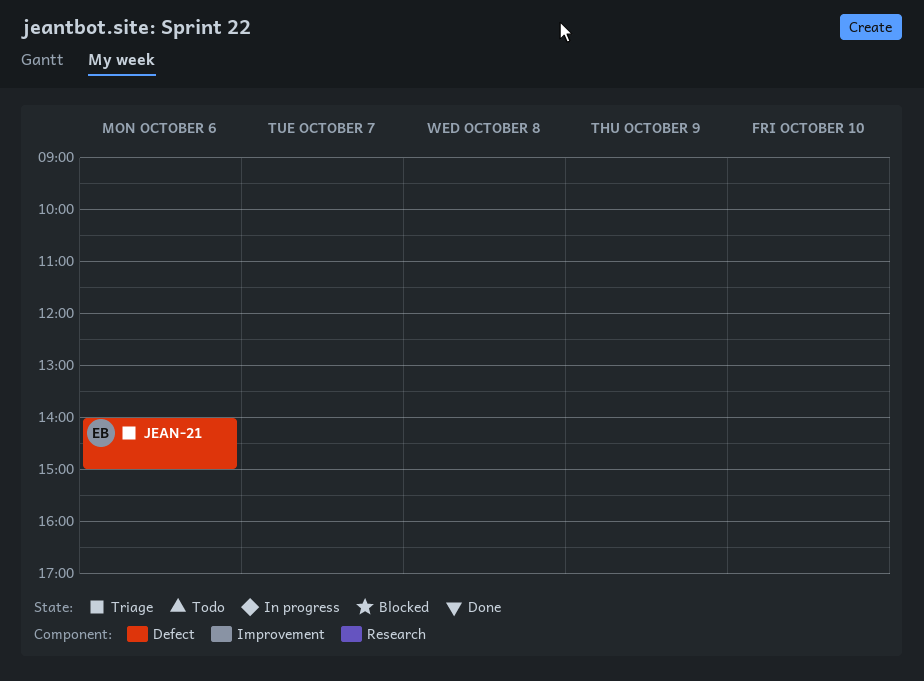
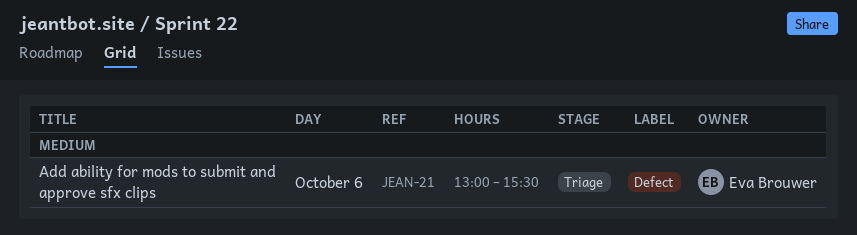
JEAN-21, begins: 14:00 -> 13:00
JEAN-21, ends: 15:00 -> 15:30

